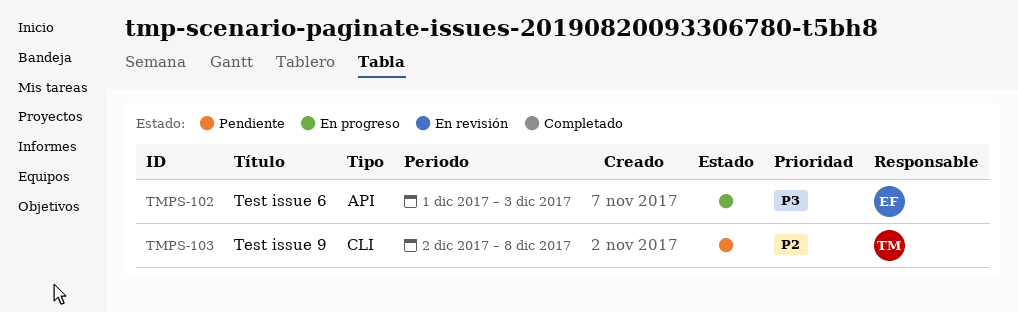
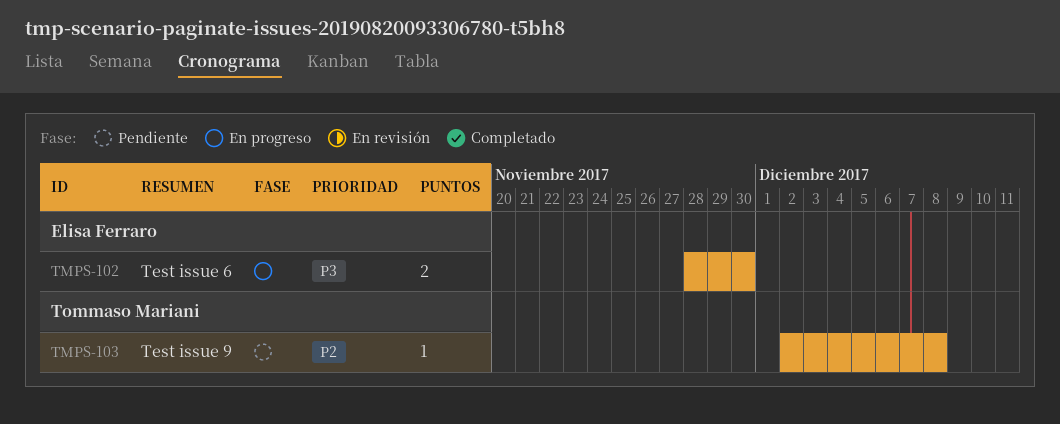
TMPS-102, start: Dec 1 -> Nov 28
TMPS-102, due: Dec 3 -> Nov 30

